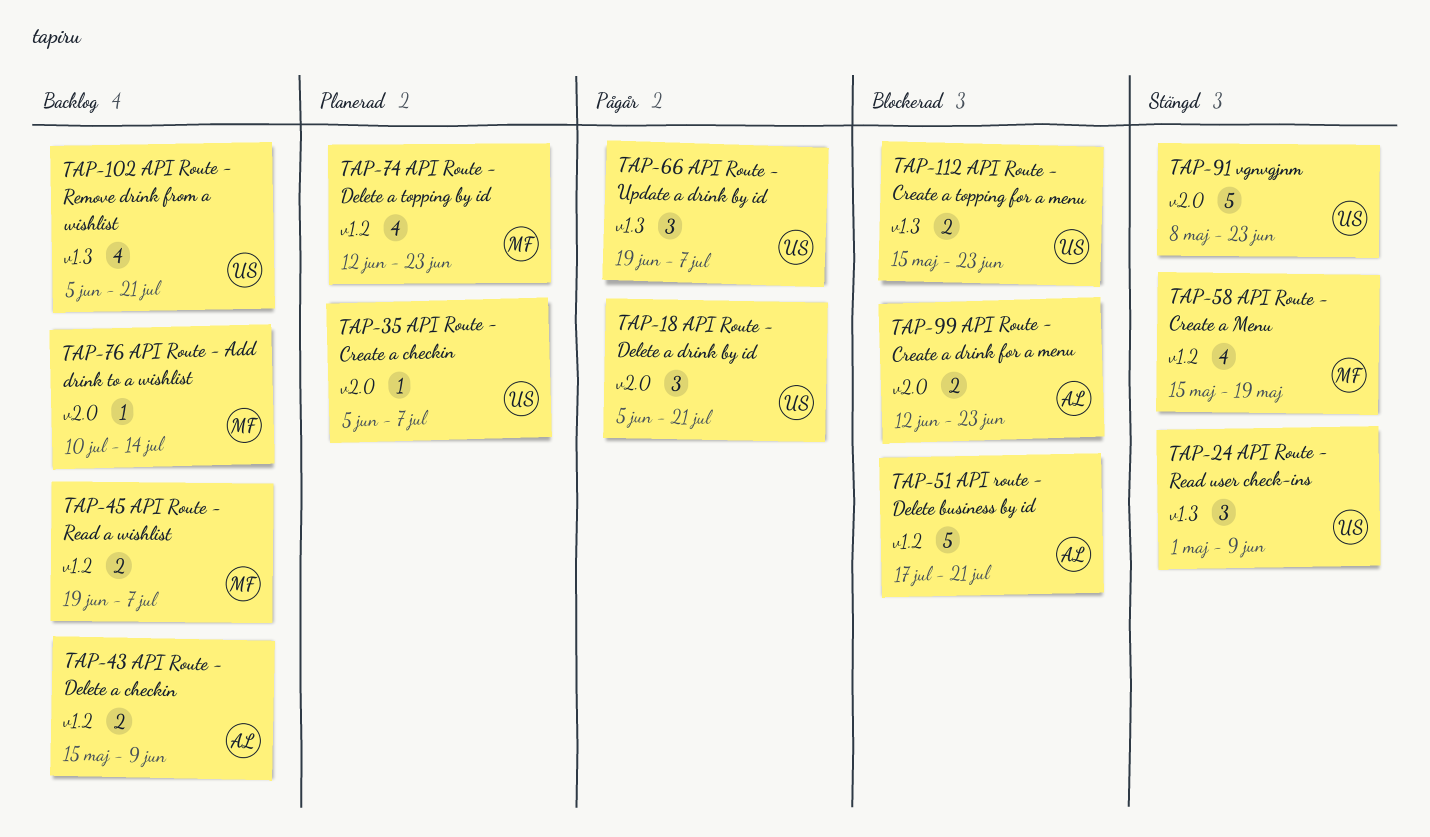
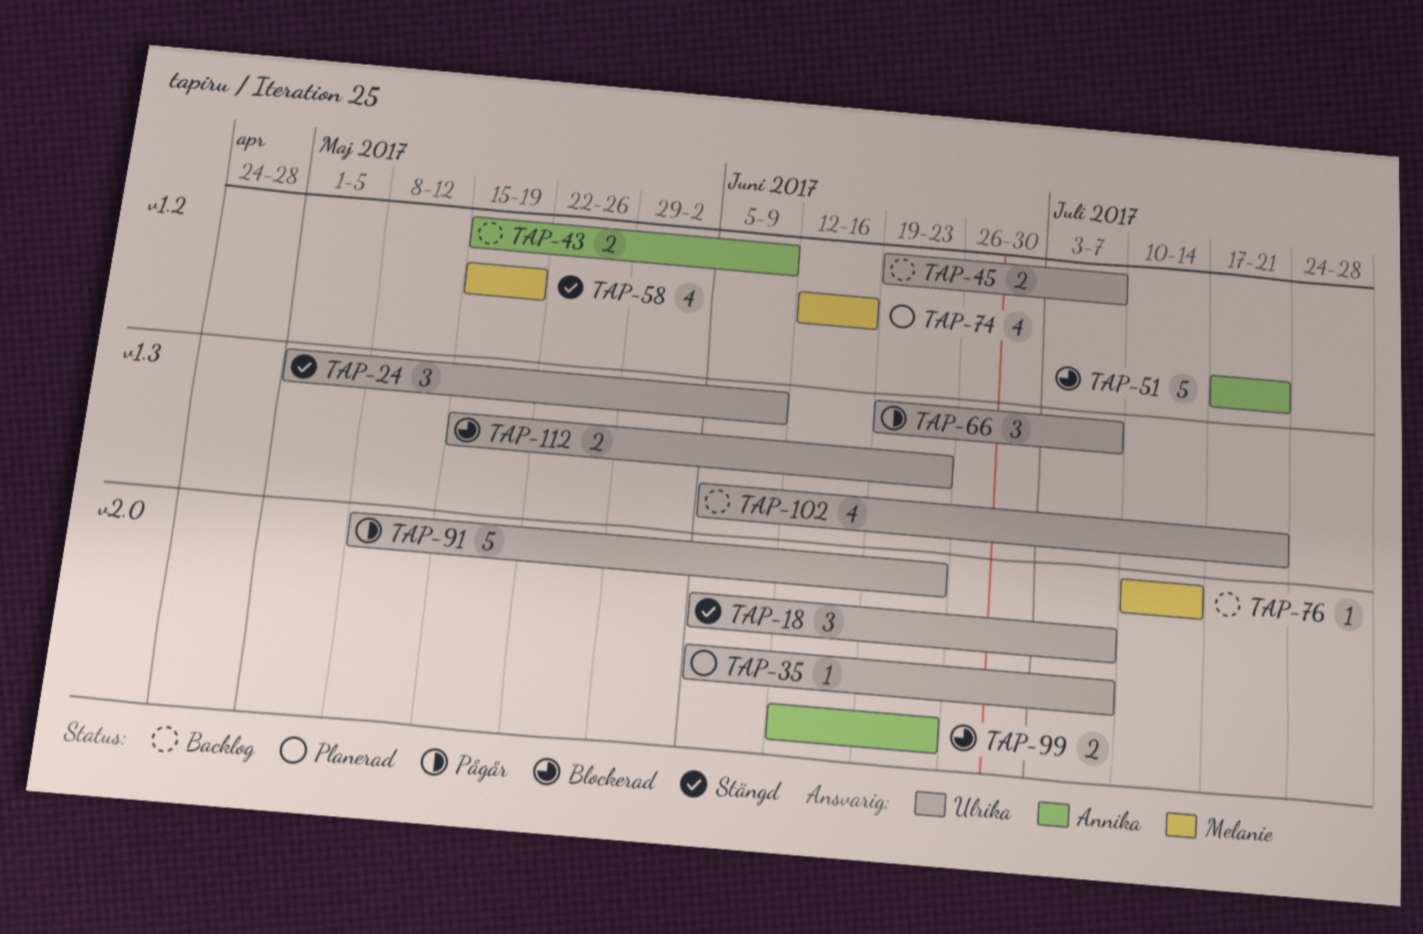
TAP-18, status: Pågår -> Stängd
TAP-18, due: Jul 21 -> Jul 7
TAP-45, owner: Melanie -> Ulrika
TAP-74, due: Jun 23 -> Jun 16
TAP-91, status: Stängd -> Pågår

